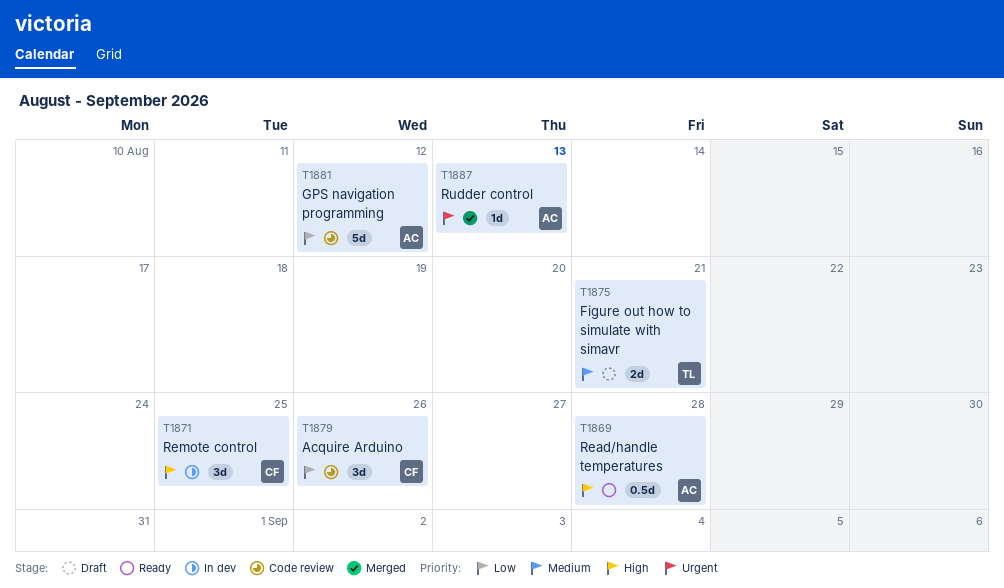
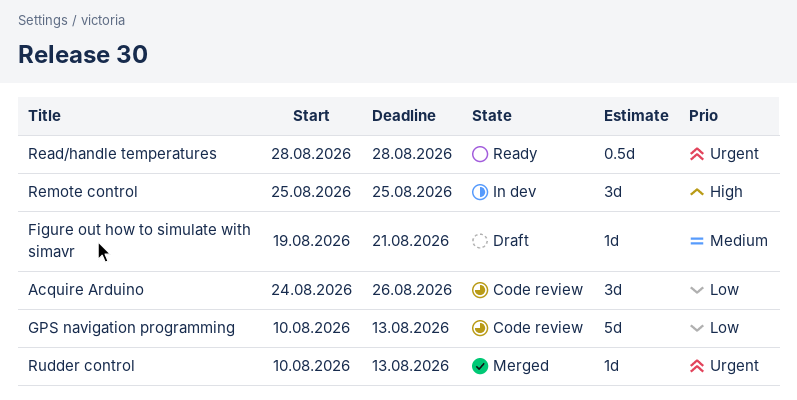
Figure out how to simulate with simavr, estimate: 2d -> 1d
GPS navigation programming, due: Aug 12 -> Aug 13
Read/handle temperatures, priority: High -> Urgent

